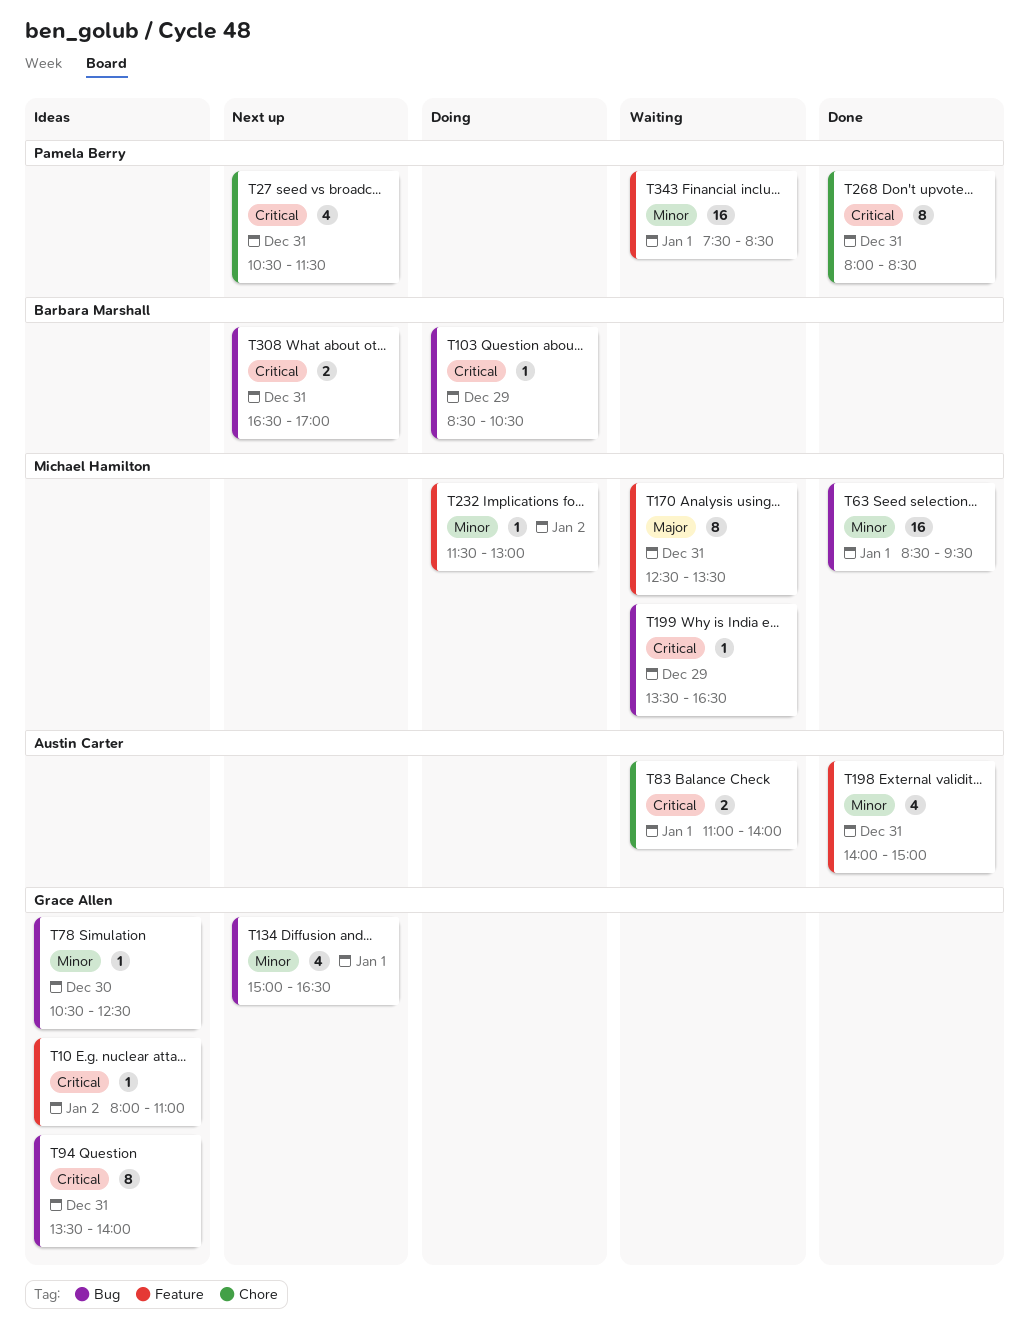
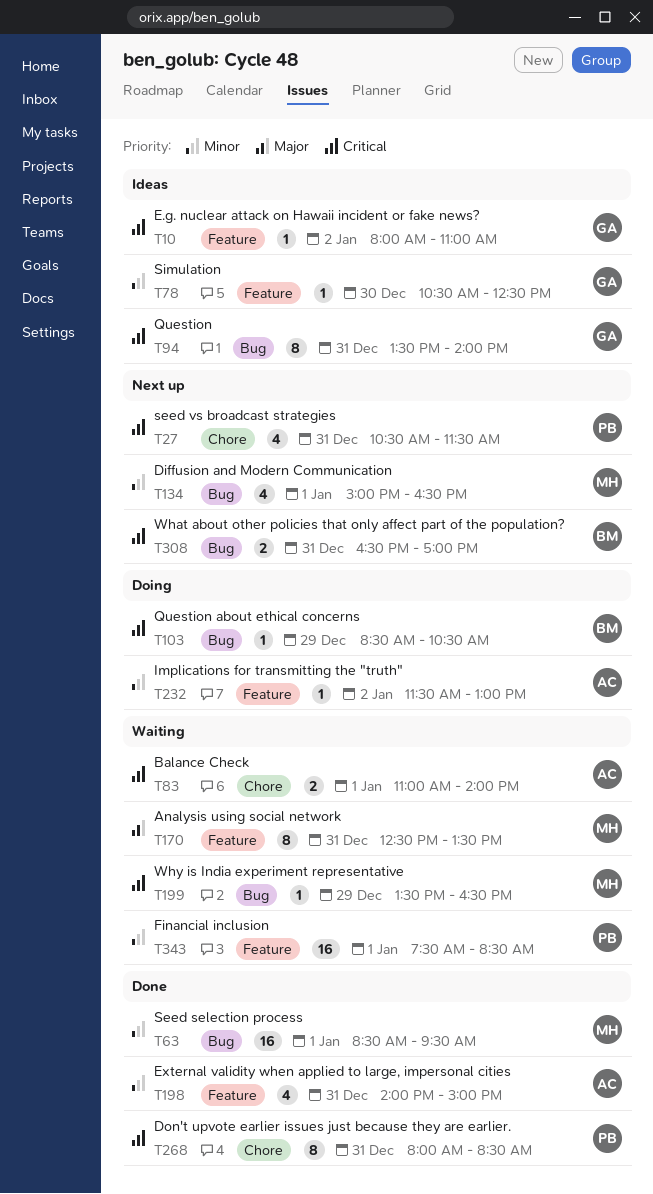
T78, label: Bug -> Feature
T134, owner: Grace Allen -> Michael Hamilton
T232, owner: Michael Hamilton -> Austin Carter

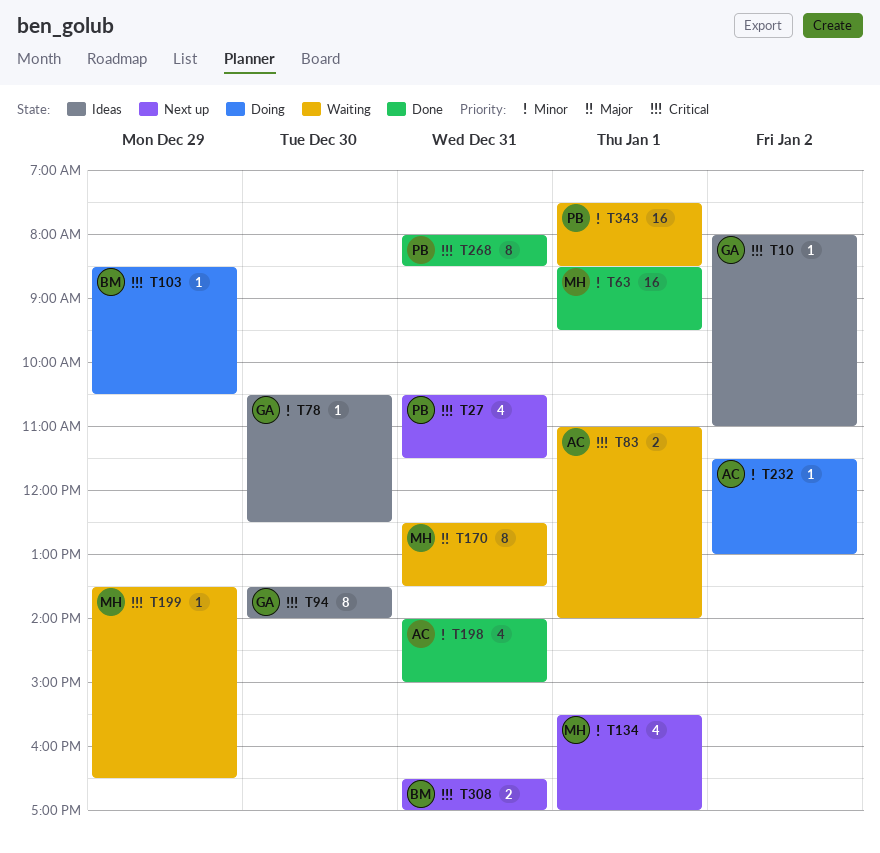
T94, day: Dec 31 -> Dec 30
T134, begins: 15:00 -> 15:30
T134, ends: 16:30 -> 17:00

